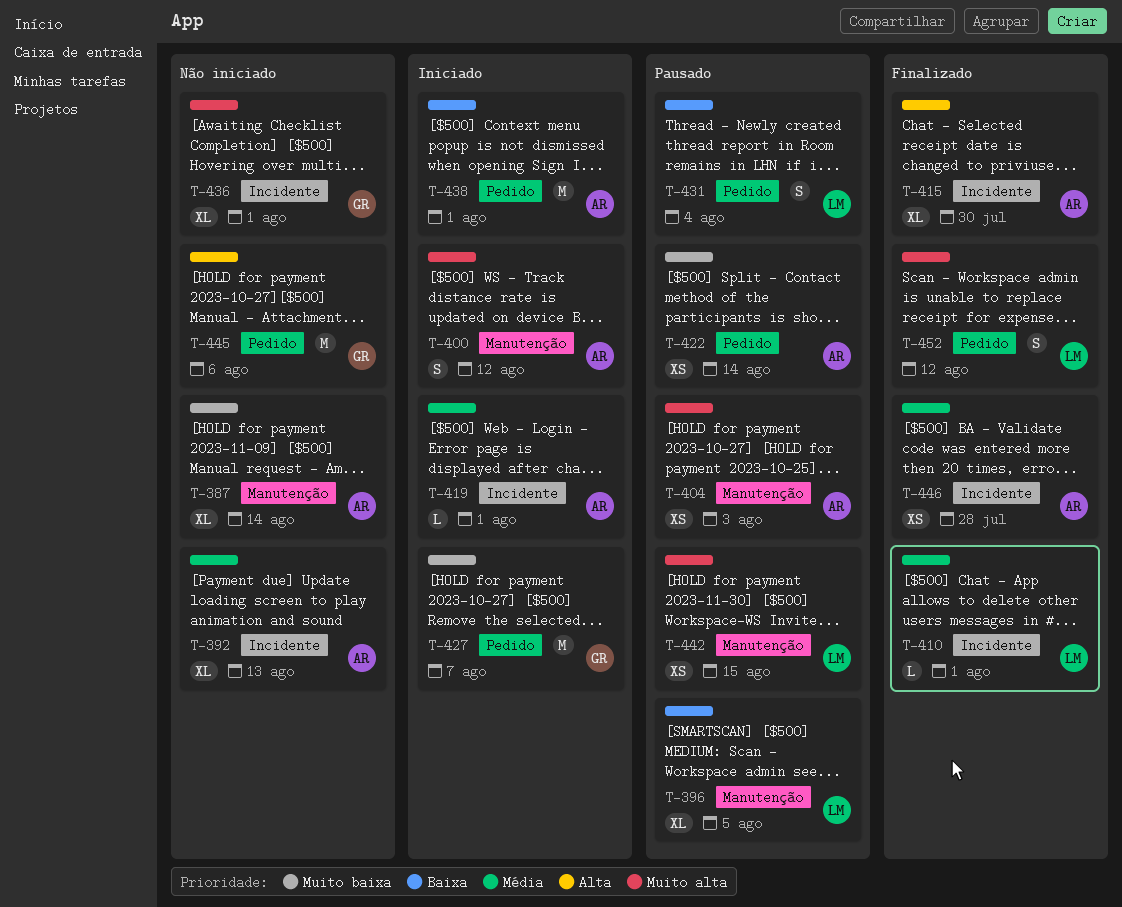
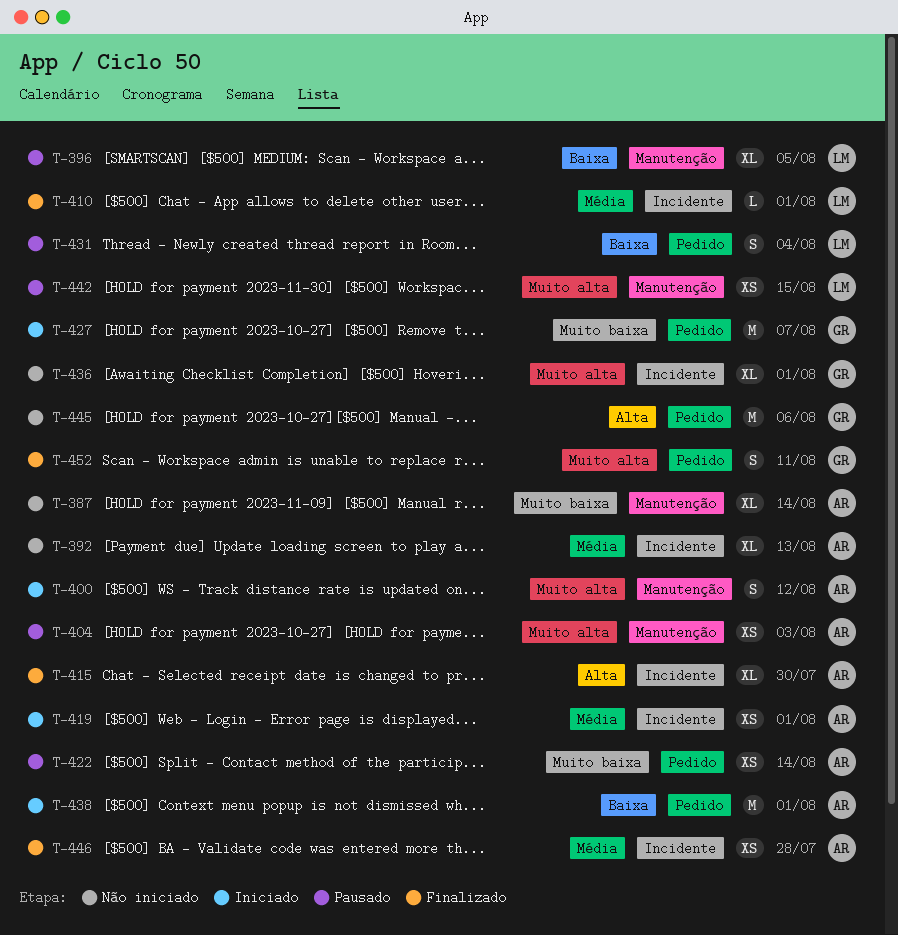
T-419, estimate: L -> XS
T-452, owner: LM -> GR
T-452, due: Aug 12 -> Aug 11

